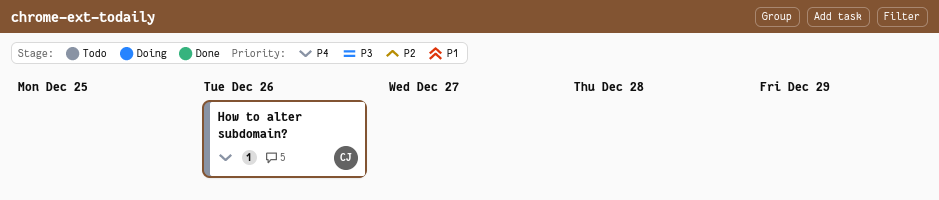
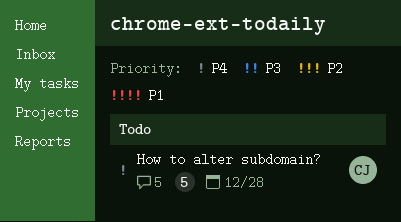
How to alter subdomain?, estimate: 1 -> 5
How to alter subdomain?, due: Dec 26 -> Dec 28

